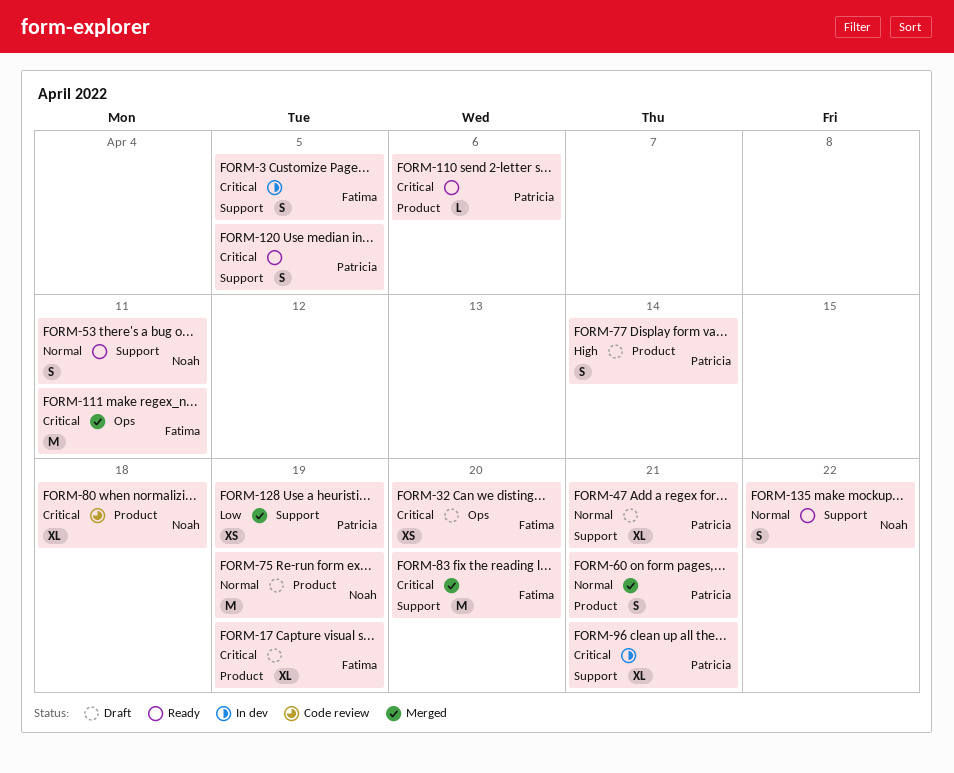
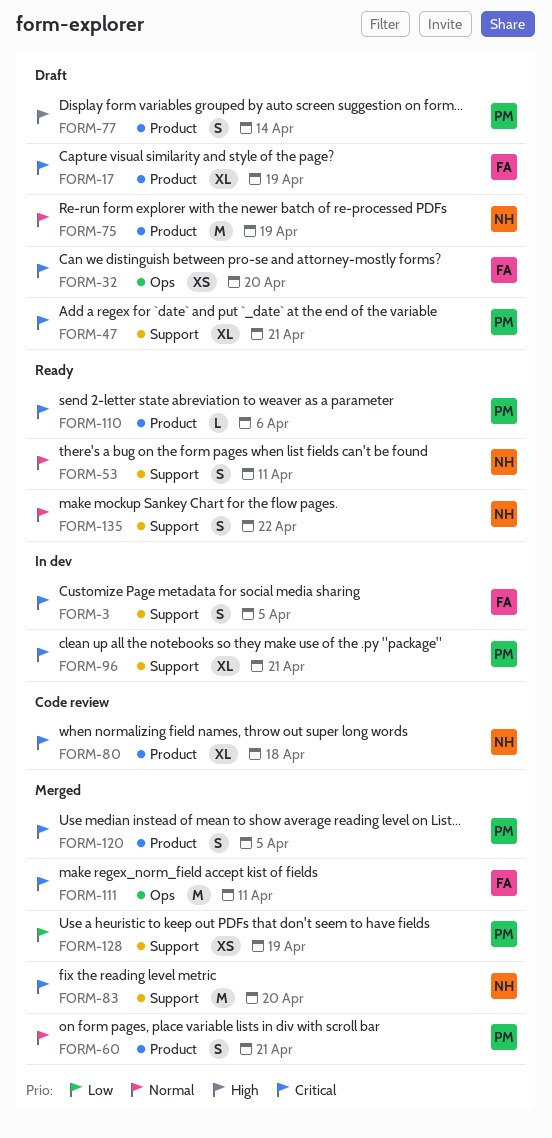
FORM-47, priority: Normal -> Critical
FORM-83, owner: Fatima -> Noah
FORM-120, status: Ready -> Merged
FORM-120, label: Support -> Product

